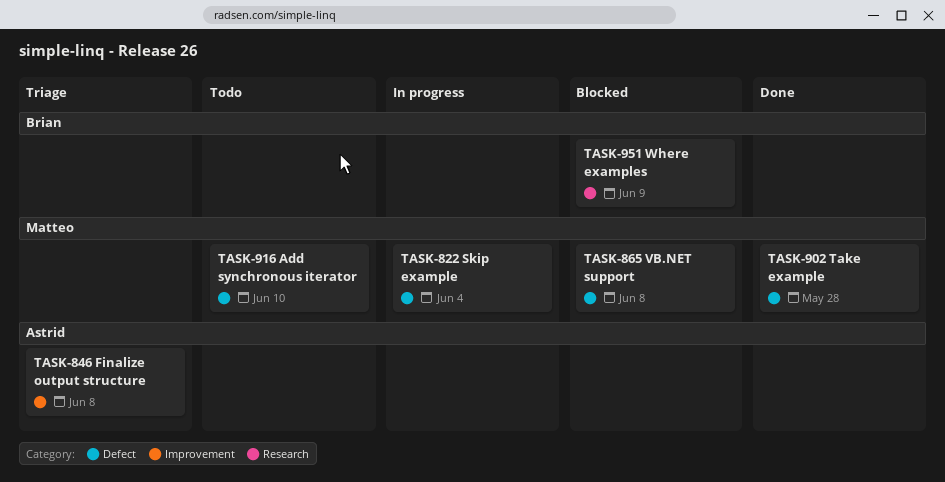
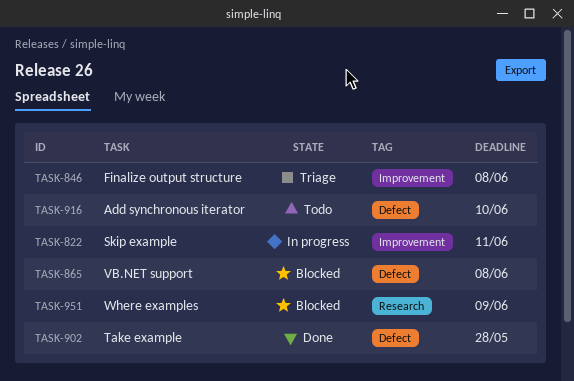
TASK-822, label: Defect -> Improvement
TASK-822, due: Jun 4 -> Jun 11

